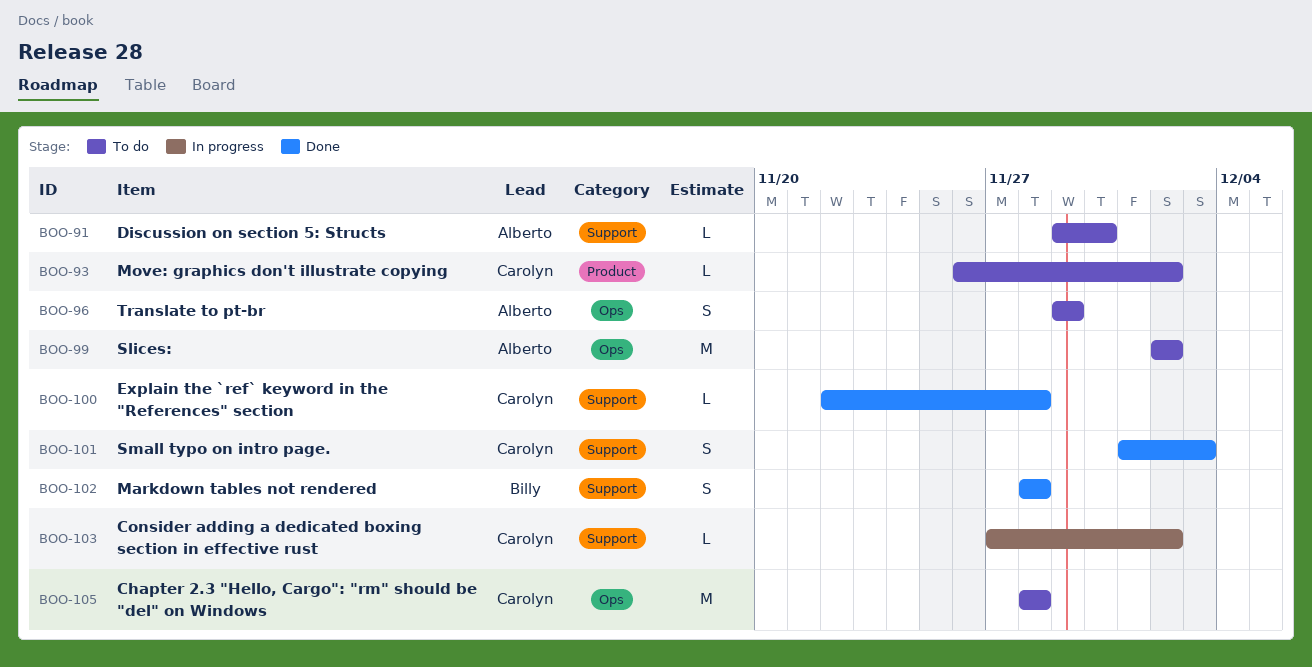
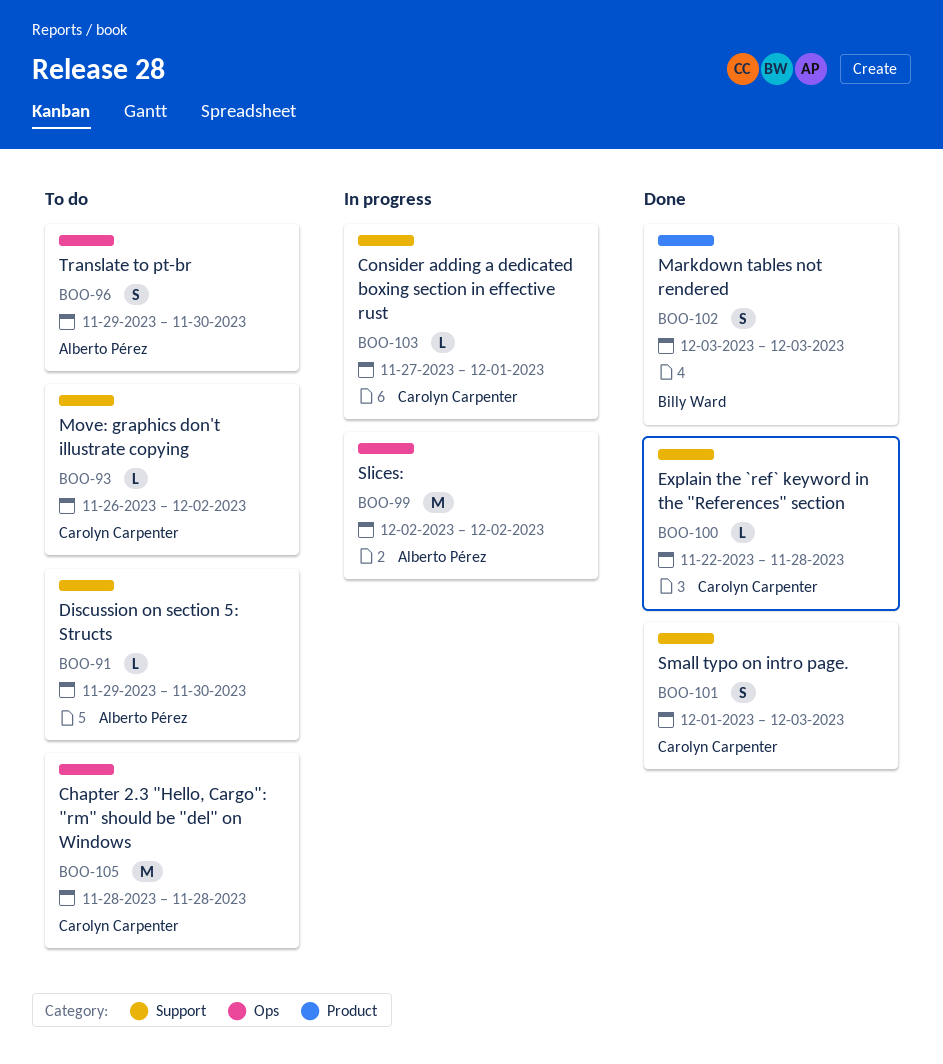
BOO-93, label: Product -> Support
BOO-96, due: Nov 29 -> Nov 30
BOO-99, status: To do -> In progress
BOO-102, label: Support -> Product
BOO-102, start: Nov 28 -> Dec 3
BOO-102, due: Nov 28 -> Dec 3
BOO-103, due: Dec 2 -> Dec 1

